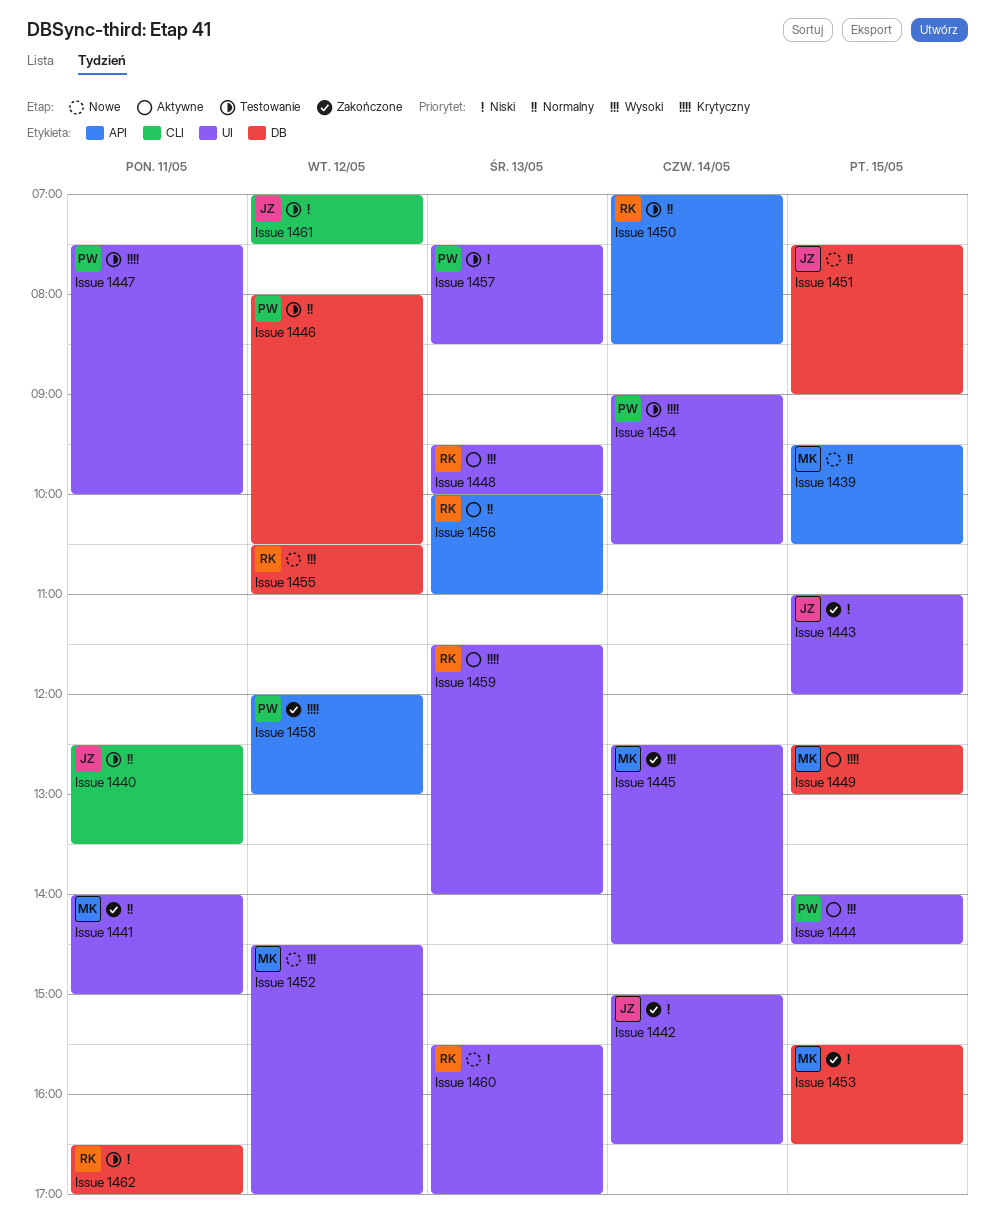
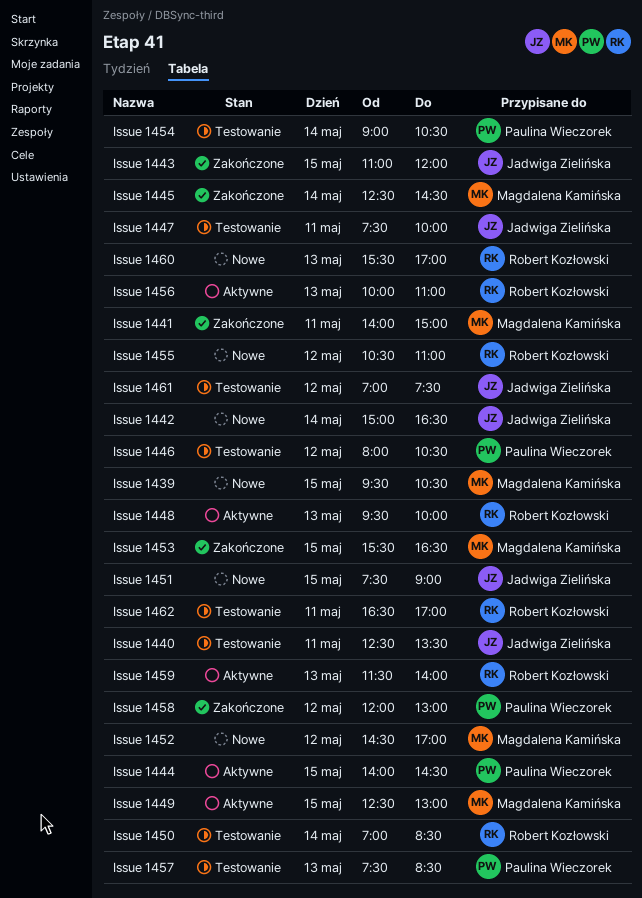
Issue 1442, status: Zakończone -> Nowe
Issue 1447, owner: Paulina Wieczorek -> Jadwiga Zielińska

